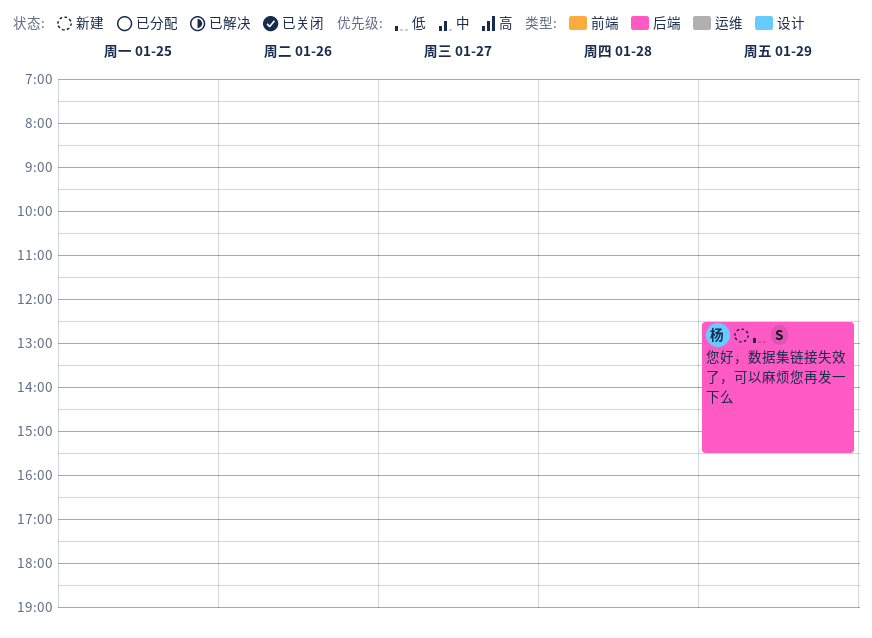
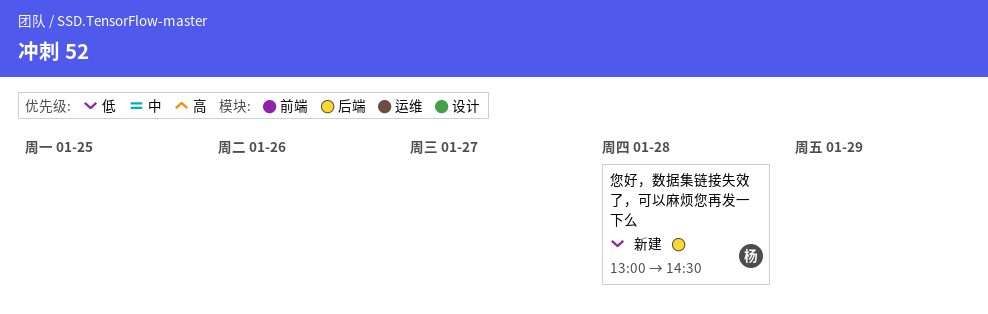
您好，数据集链接失效了，可以麻烦您再发一下么, day: Jan 29 -> Jan 28
您好，数据集链接失效了，可以麻烦您再发一下么, begins: 12:30 -> 13:00
您好，数据集链接失效了，可以麻烦您再发一下么, ends: 15:30 -> 14:30

